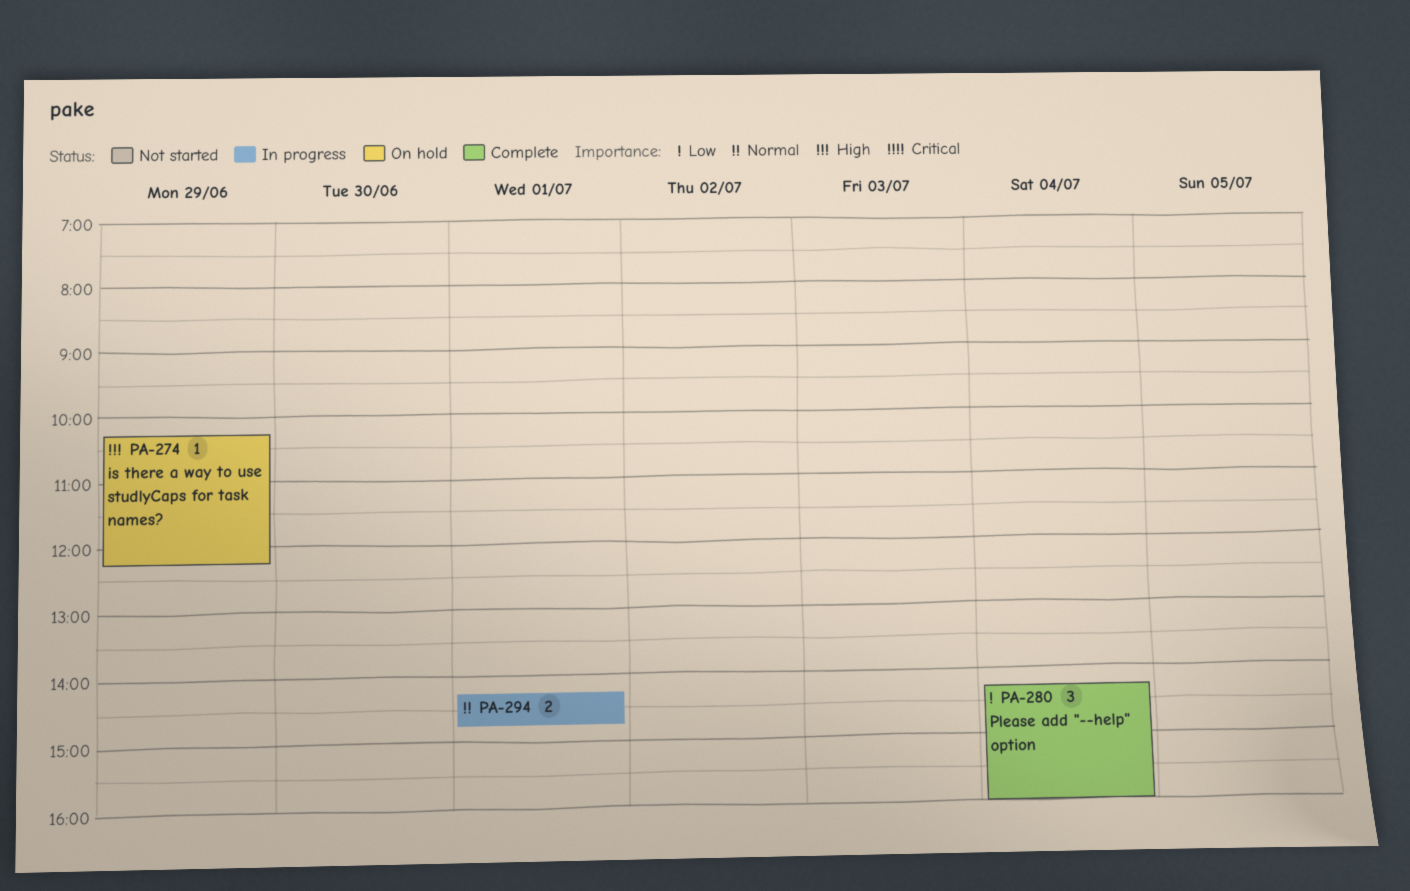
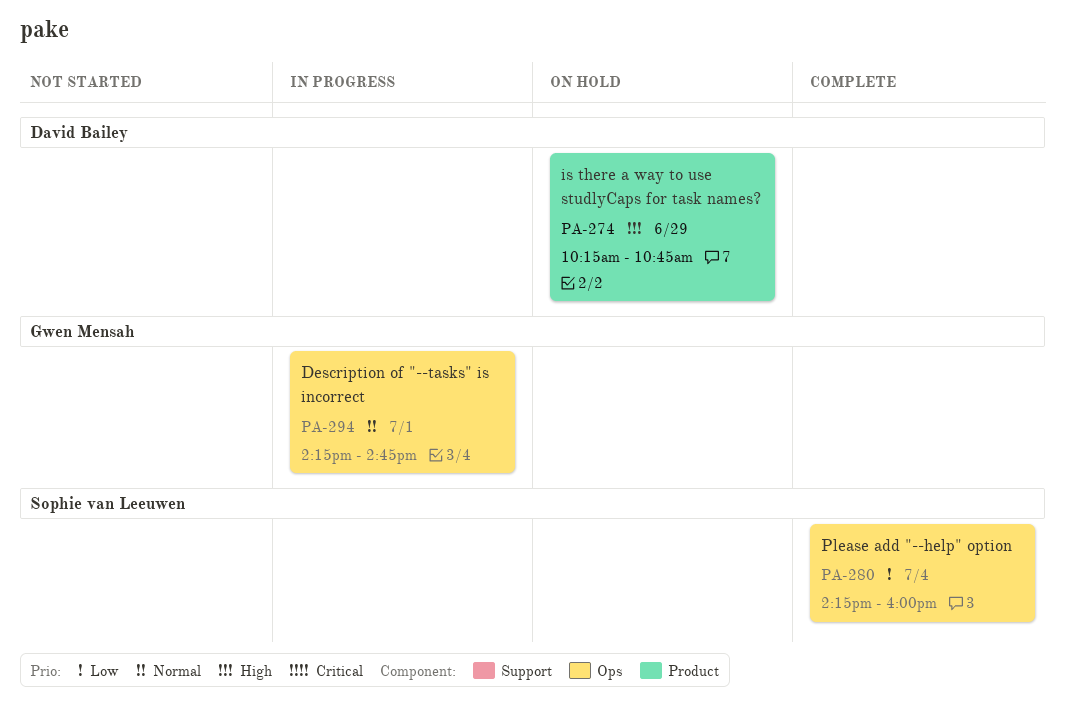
PA-274, ends: 12:15 -> 10:45

